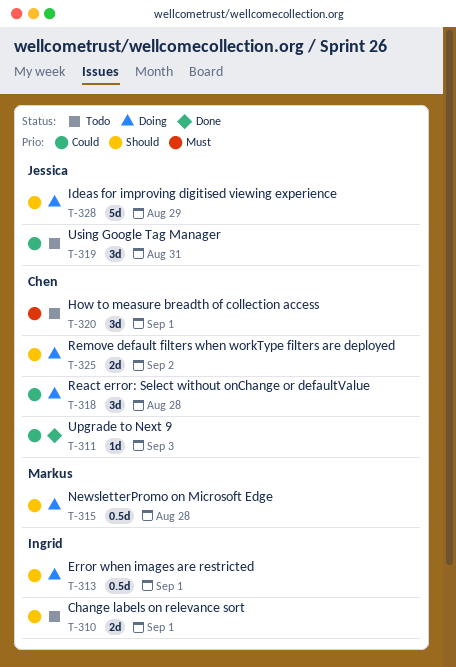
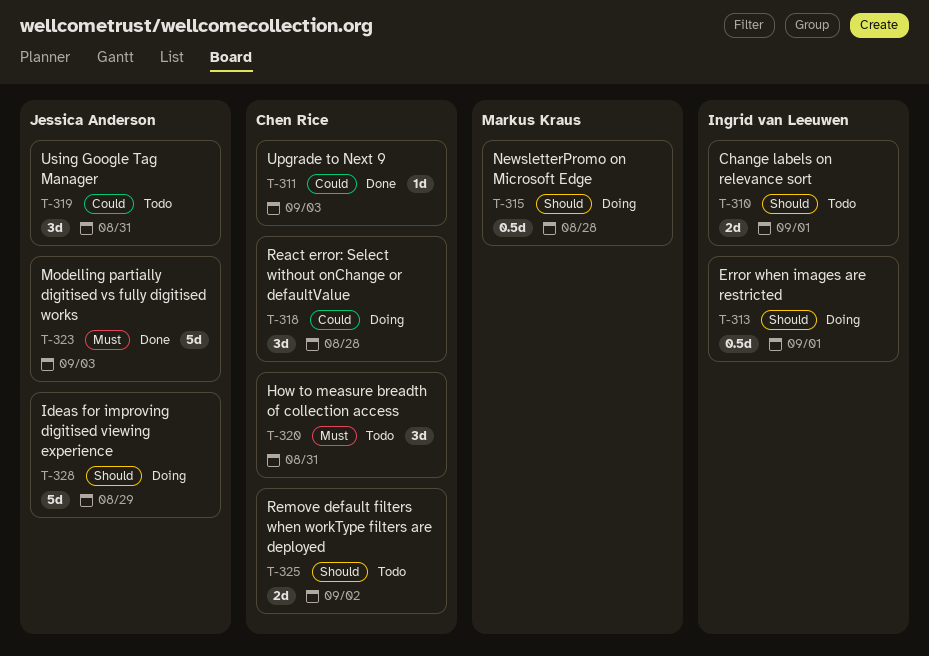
T-320, due: Sep 1 -> Aug 31
T-323: none -> present
T-325, status: Doing -> Todo

